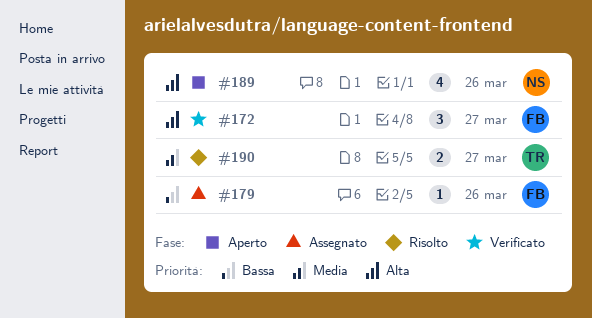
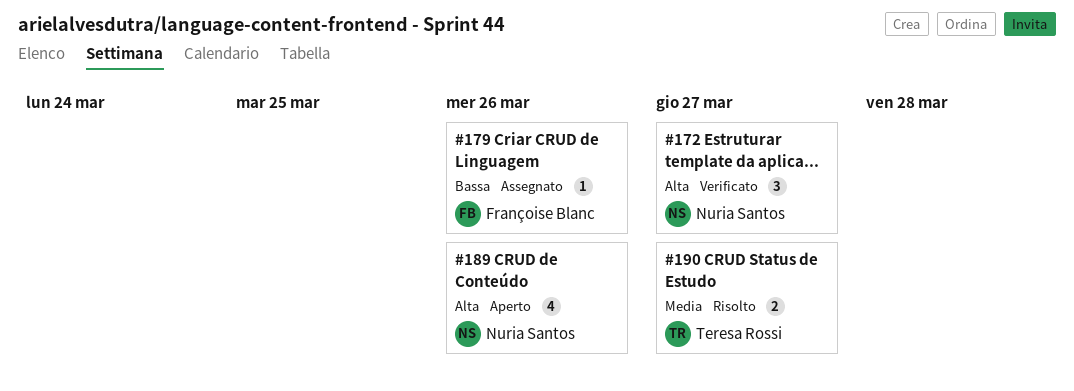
#172, owner: Françoise Blanc -> Nuria Santos

